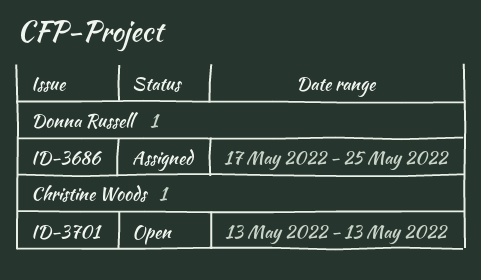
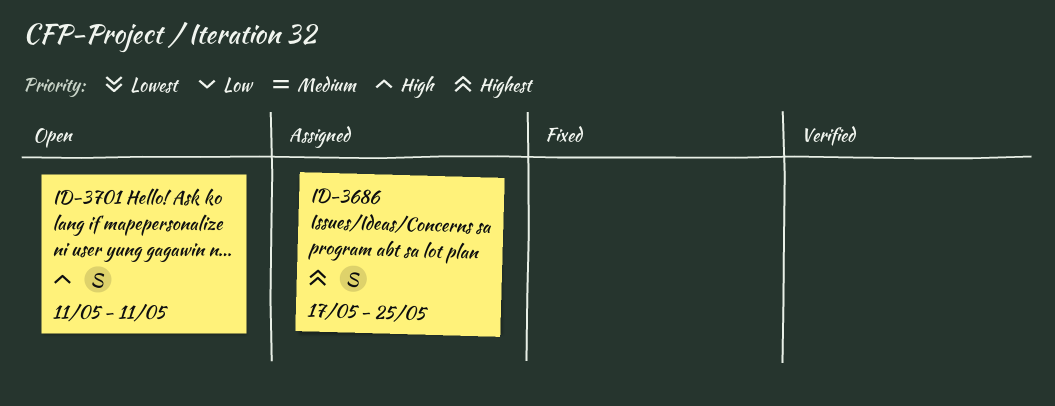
ID-3701, start: May 13 -> May 11
ID-3701, due: May 13 -> May 11

